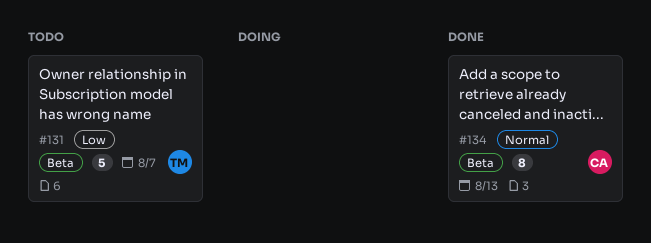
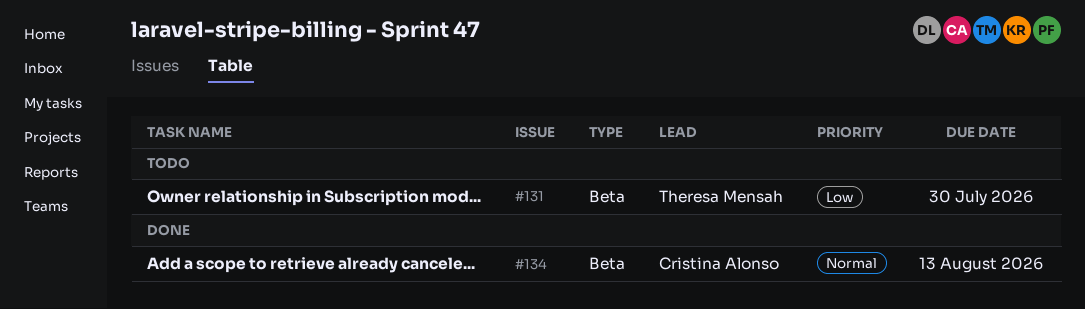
#131, due: Aug 7 -> Jul 30

